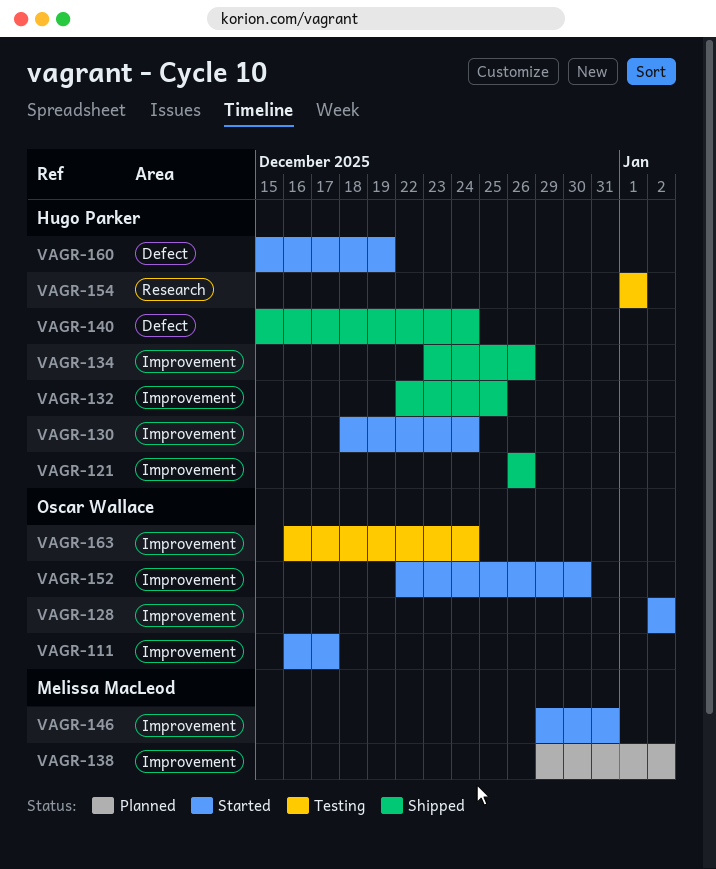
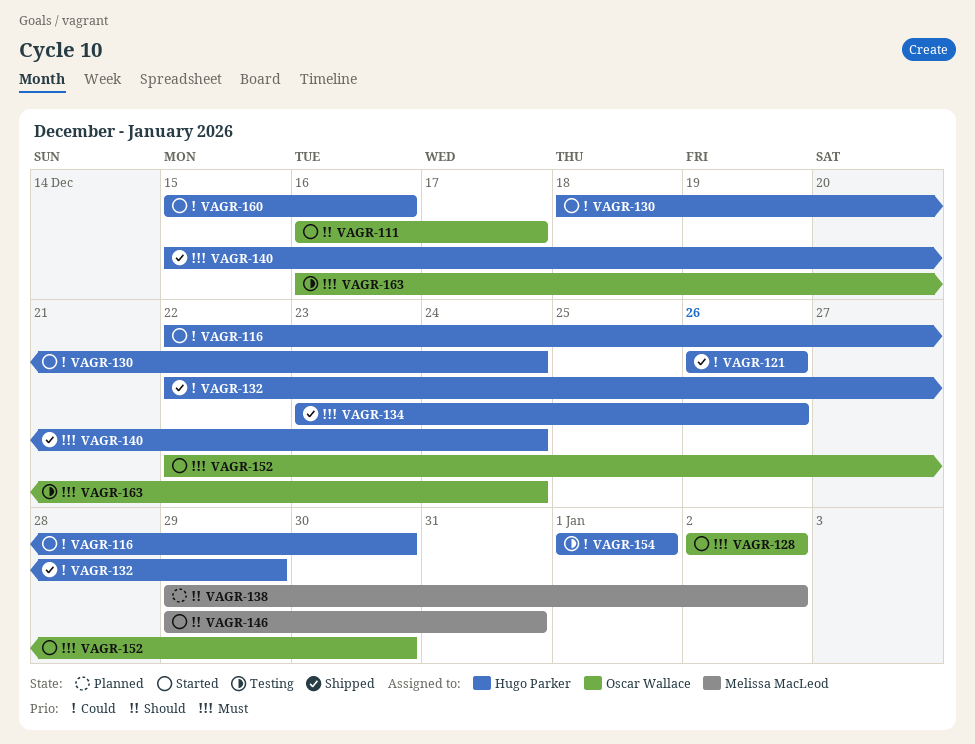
VAGR-116: none -> present
VAGR-132, due: Dec 25 -> Dec 29
VAGR-160, due: Dec 19 -> Dec 16

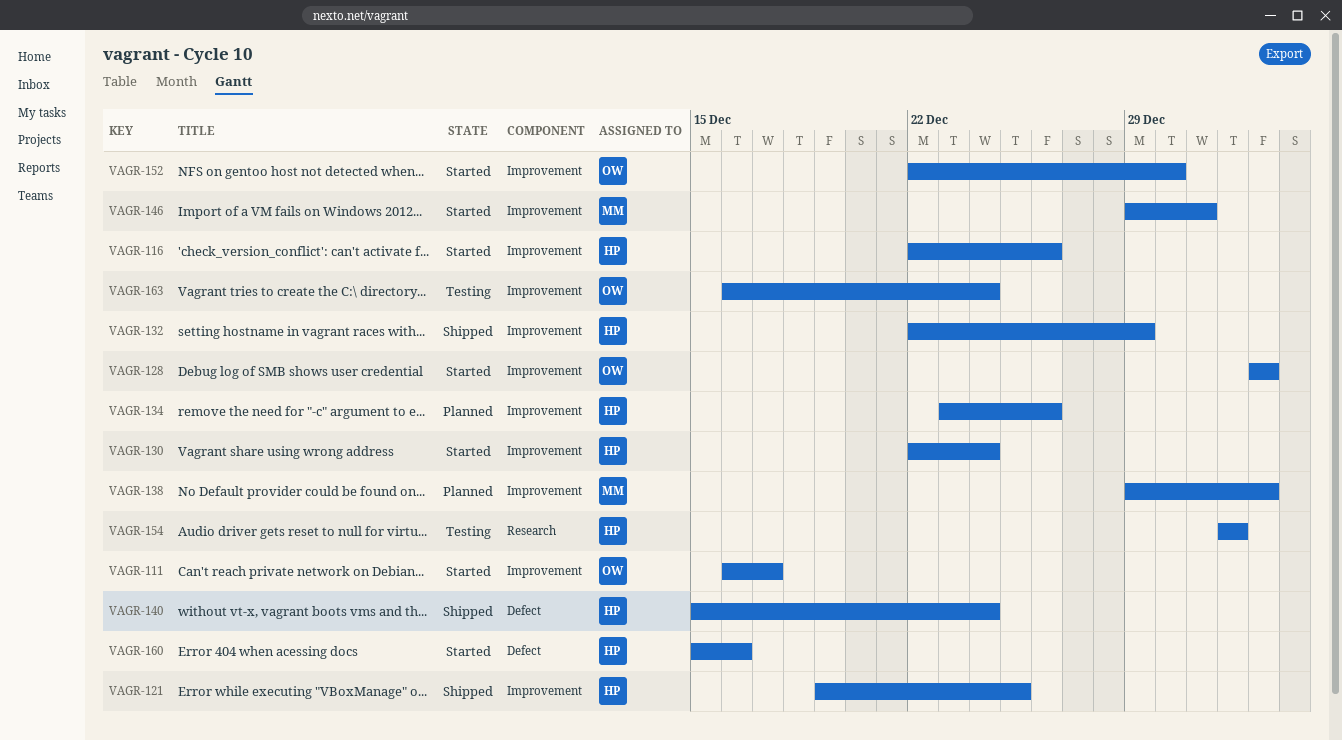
VAGR-116, due: Dec 30 -> Dec 26
VAGR-121, start: Dec 26 -> Dec 19
VAGR-121, due: Dec 26 -> Dec 25
VAGR-130, start: Dec 18 -> Dec 22
VAGR-134, status: Shipped -> Planned

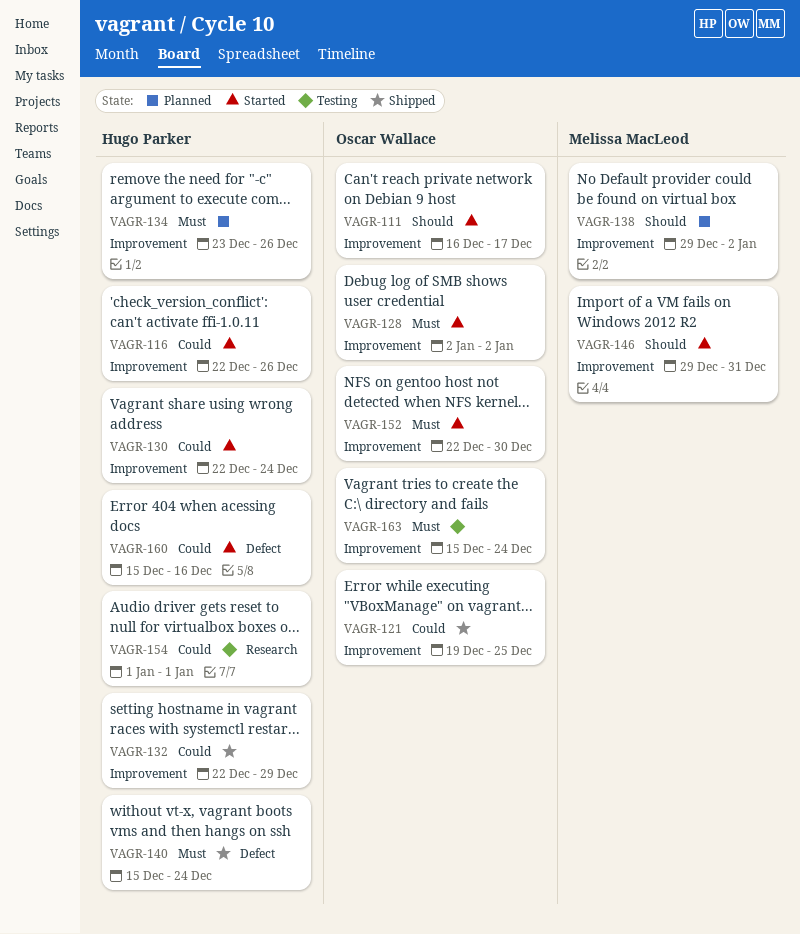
VAGR-121, owner: Hugo Parker -> Oscar Wallace
VAGR-163, start: Dec 16 -> Dec 15

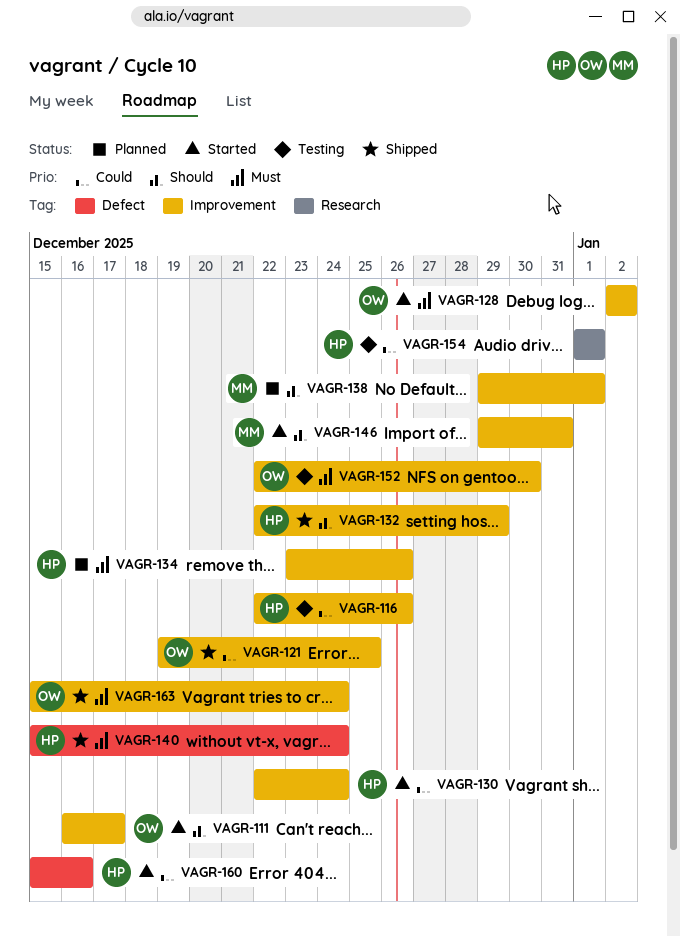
VAGR-116, status: Started -> Testing
VAGR-132, priority: Could -> Should
VAGR-138, due: Jan 2 -> Jan 1
VAGR-152, status: Started -> Testing
VAGR-163, status: Testing -> Shipped

